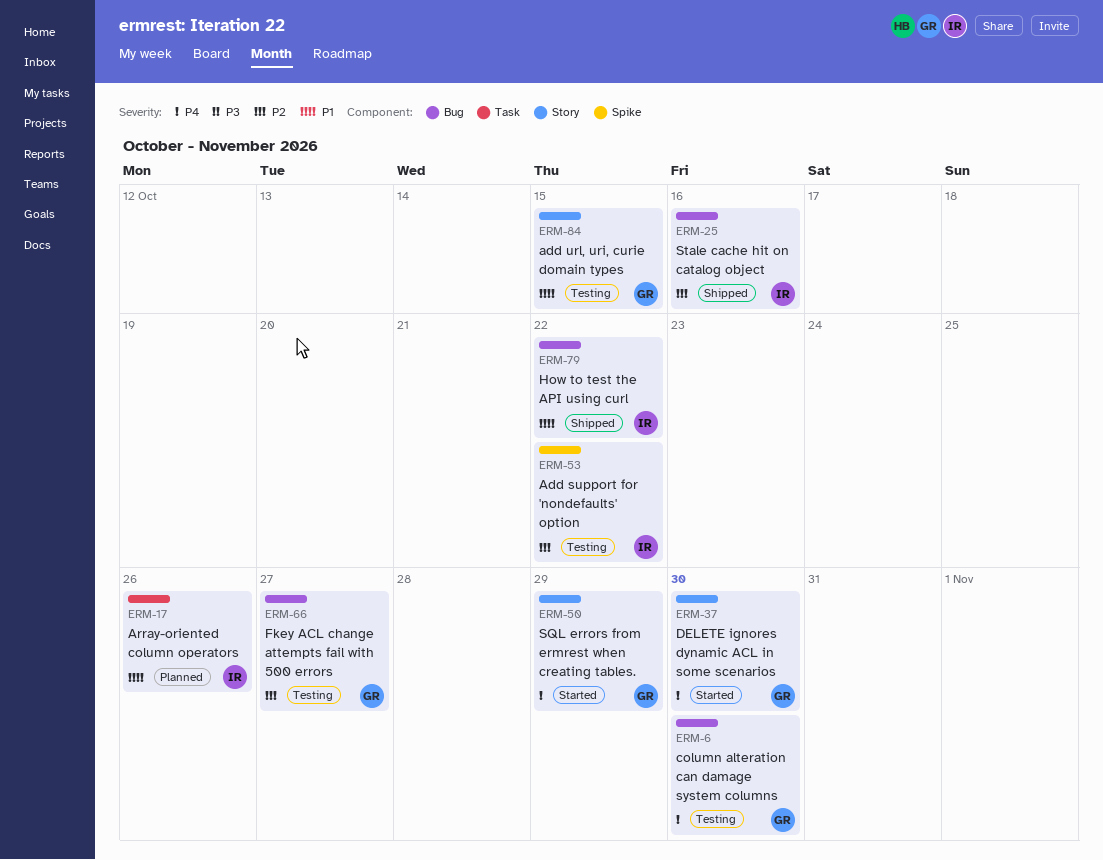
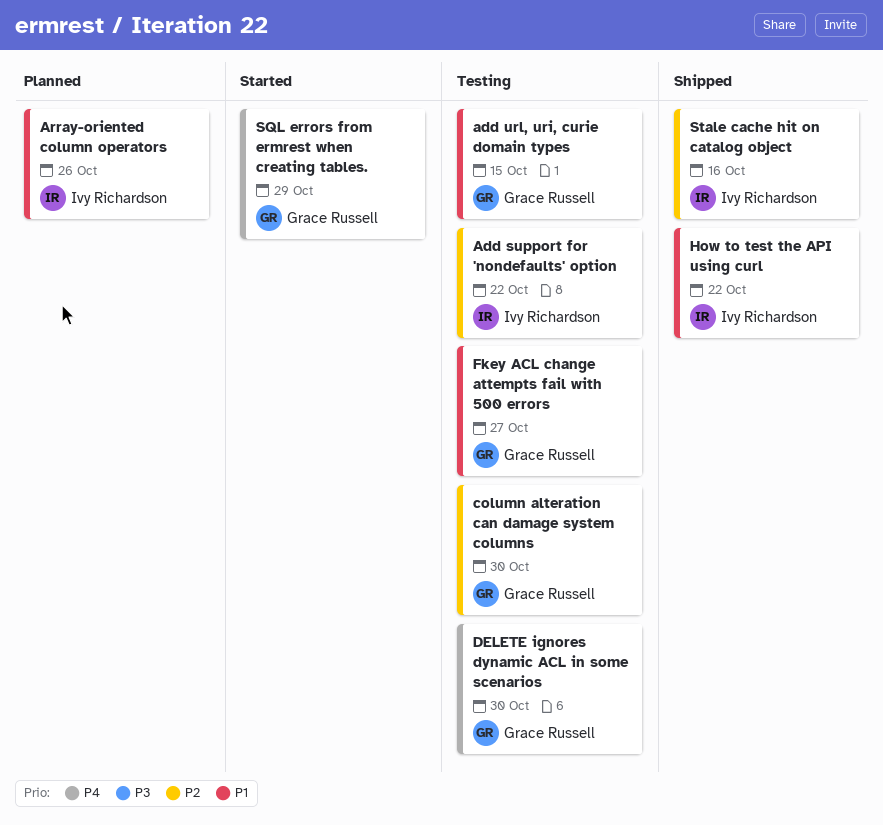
column alteration can damage system columns, priority: P4 -> P2
DELETE ignores dynamic ACL in some scenarios, status: Started -> Testing
Fkey ACL change attempts fail with 500 errors, priority: P2 -> P1

